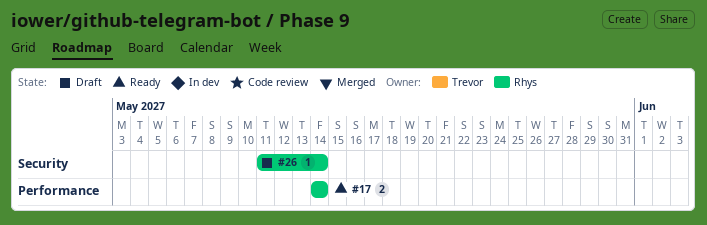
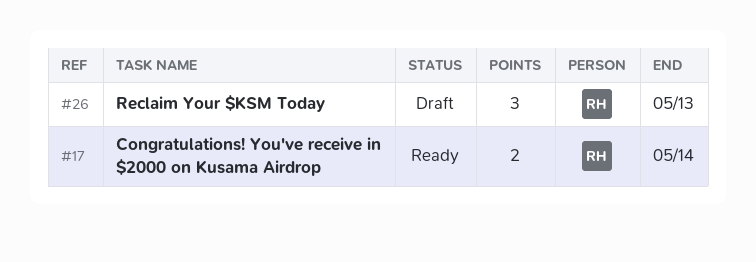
#26, estimate: 1 -> 3
#26, due: May 14 -> May 13

